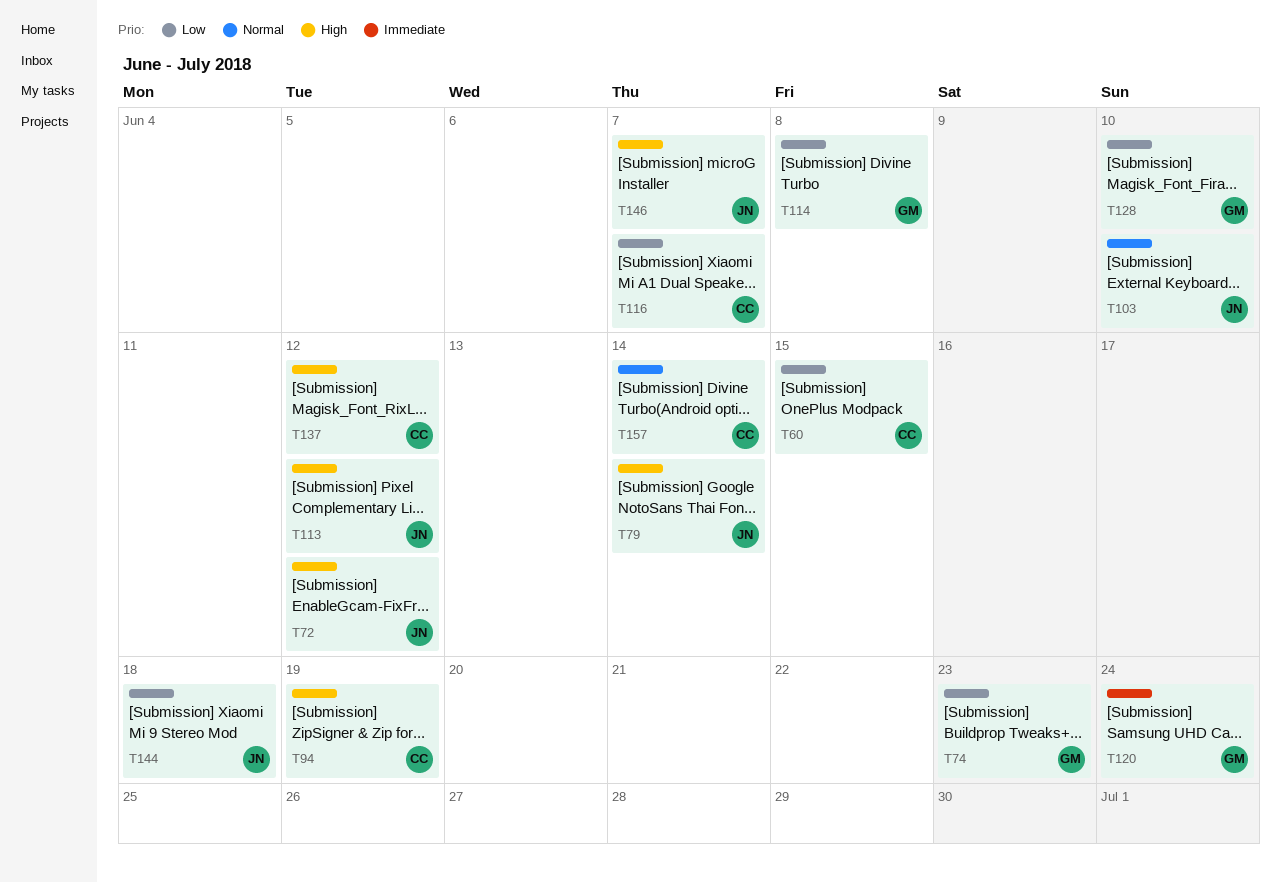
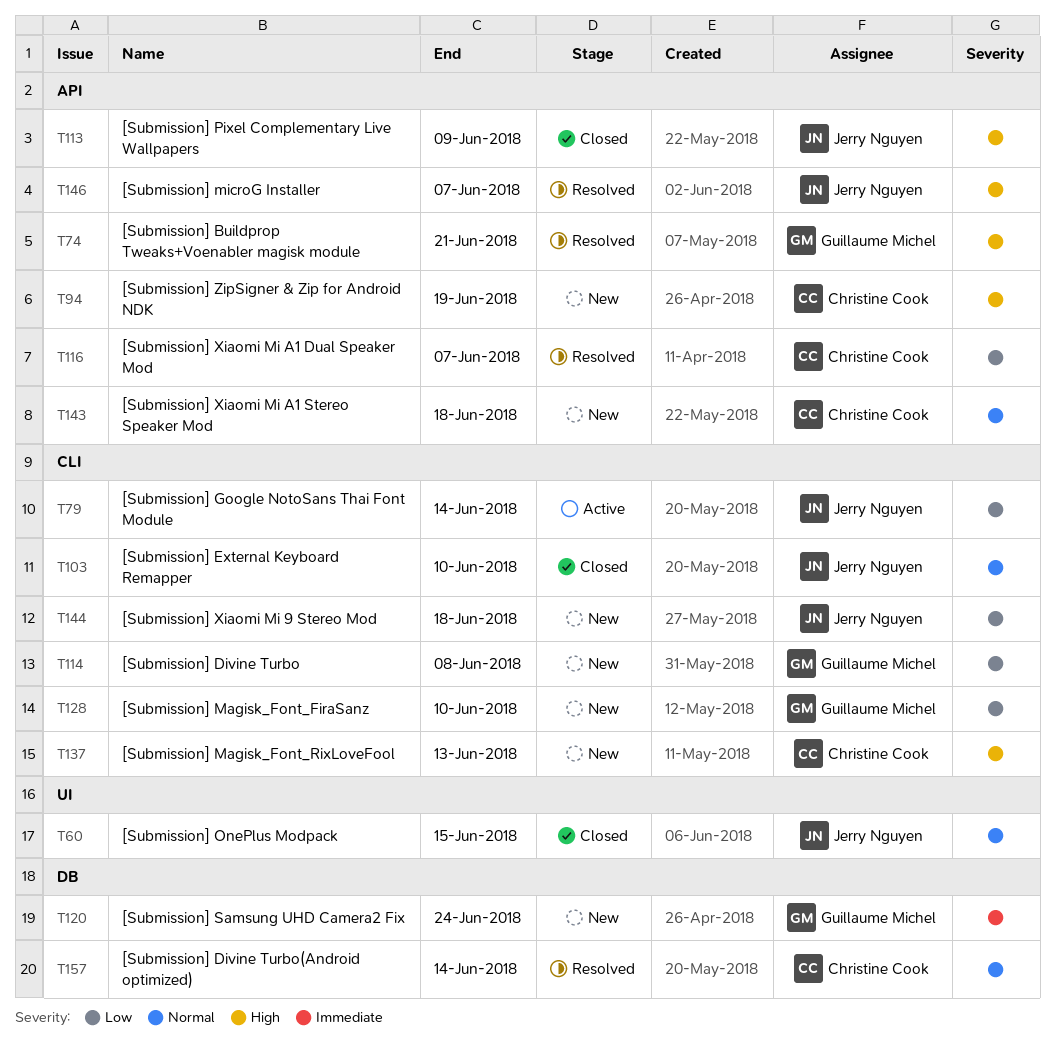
T60, owner: Christine Cook -> Jerry Nguyen
T60, priority: Low -> Normal
T72: present -> none
T74, priority: Low -> High
T74, due: Jun 23 -> Jun 21
T79, priority: High -> Low
T113, due: Jun 12 -> Jun 9
T137, due: Jun 12 -> Jun 13
T143: none -> present

